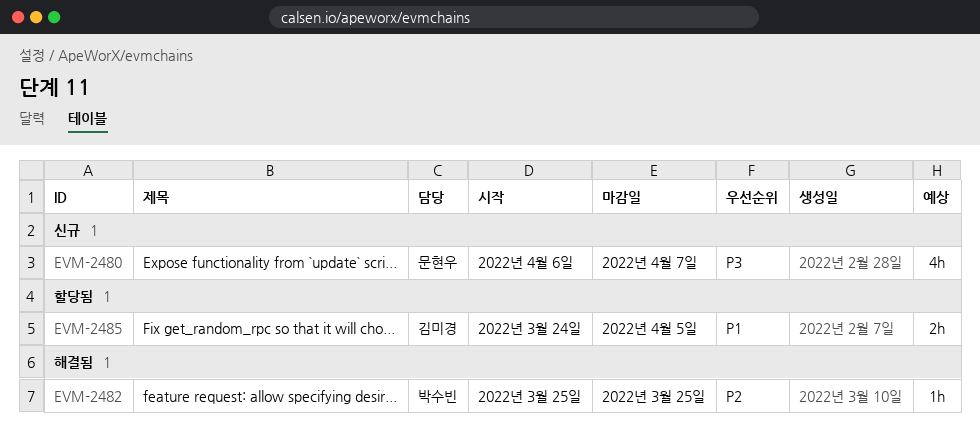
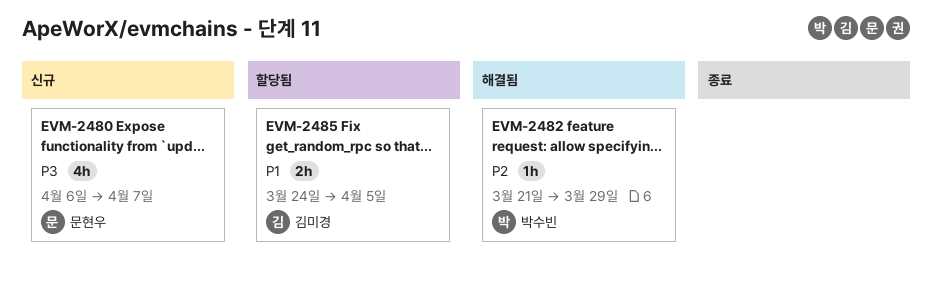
EVM-2482, start: Mar 25 -> Mar 21
EVM-2482, due: Mar 25 -> Mar 29

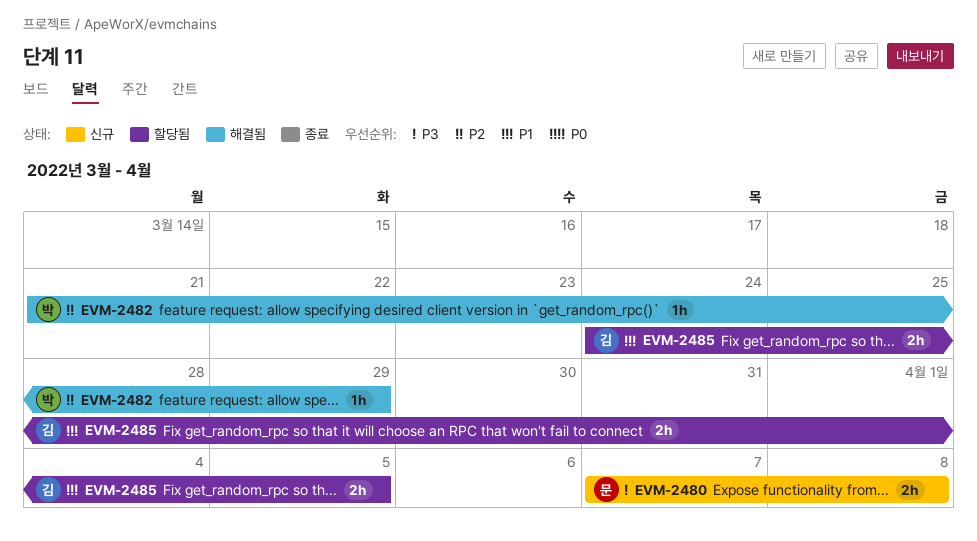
EVM-2480, estimate: 4h -> 2h
EVM-2480, start: Apr 6 -> Apr 7
EVM-2480, due: Apr 7 -> Apr 8

